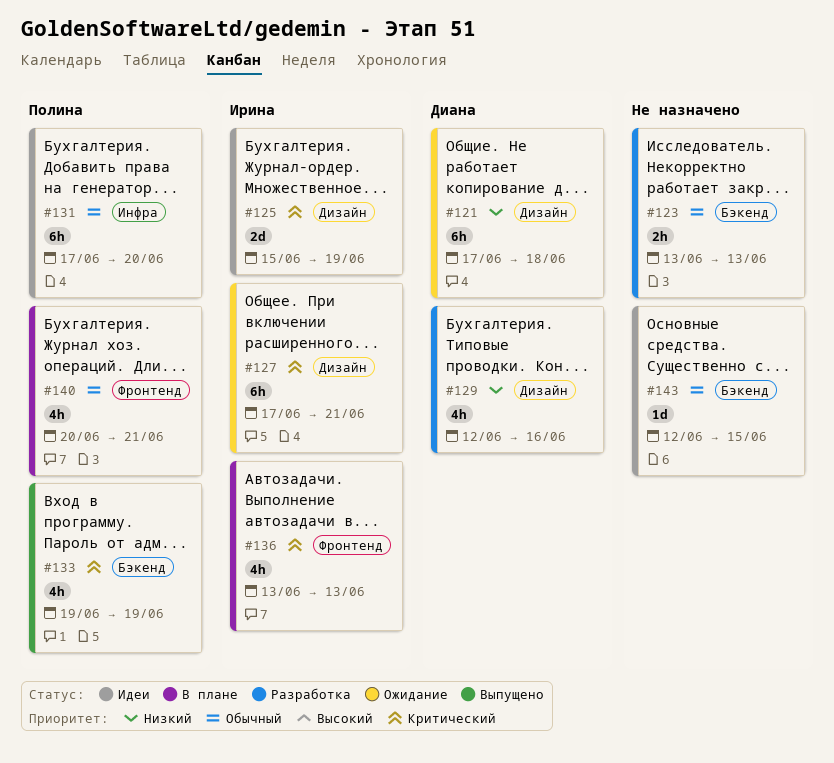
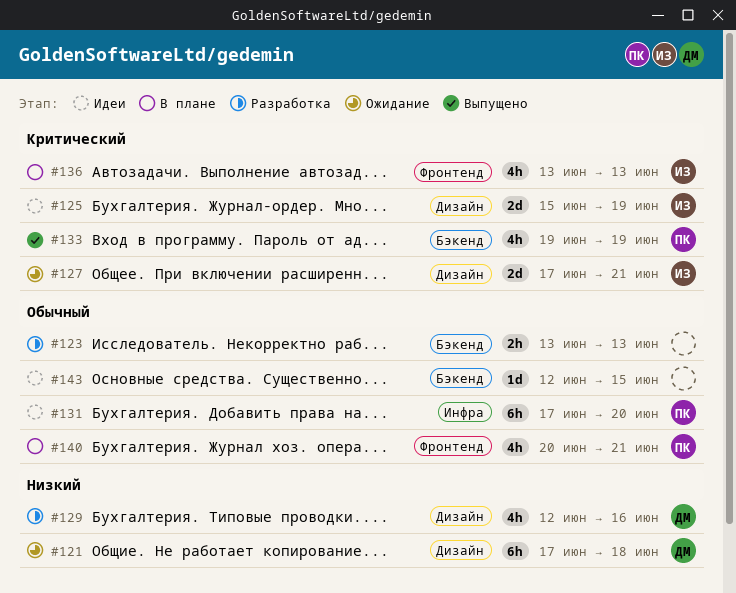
#127, estimate: 6h -> 2d

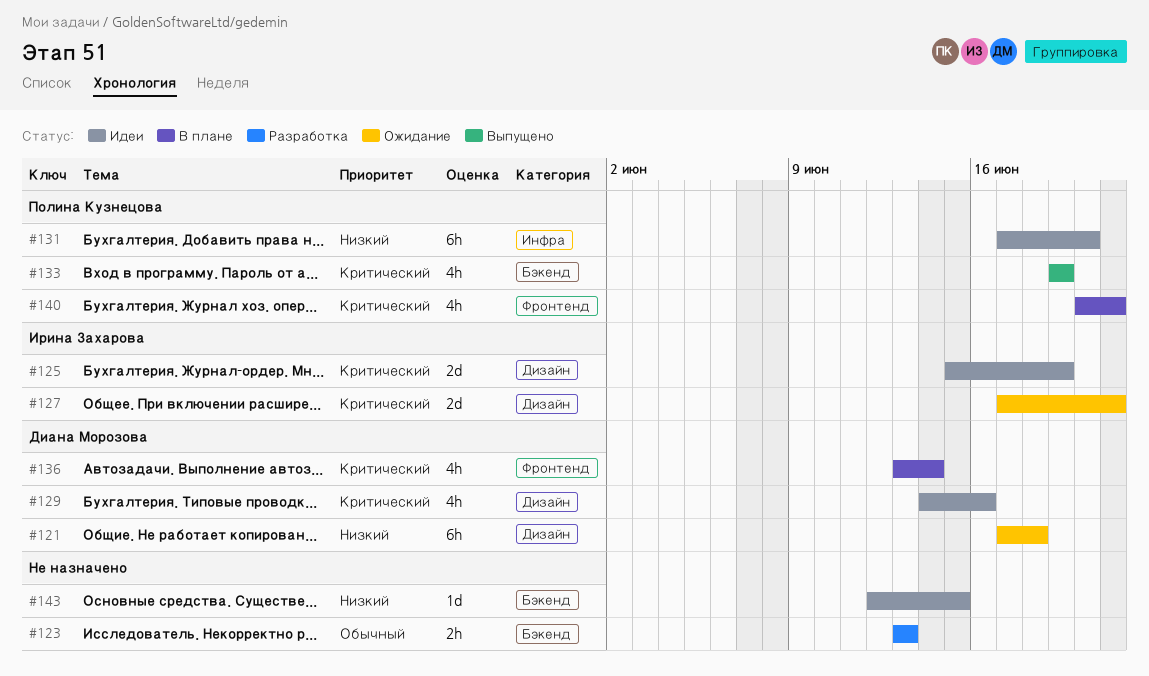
#129, status: Разработка -> Идеи
#129, priority: Низкий -> Критический
#129, start: Jun 12 -> Jun 14
#131, priority: Обычный -> Низкий
#136, owner: Ирина Захарова -> Диана Морозова
#136, due: Jun 13 -> Jun 14
#140, priority: Обычный -> Критический
#143, priority: Обычный -> Низкий

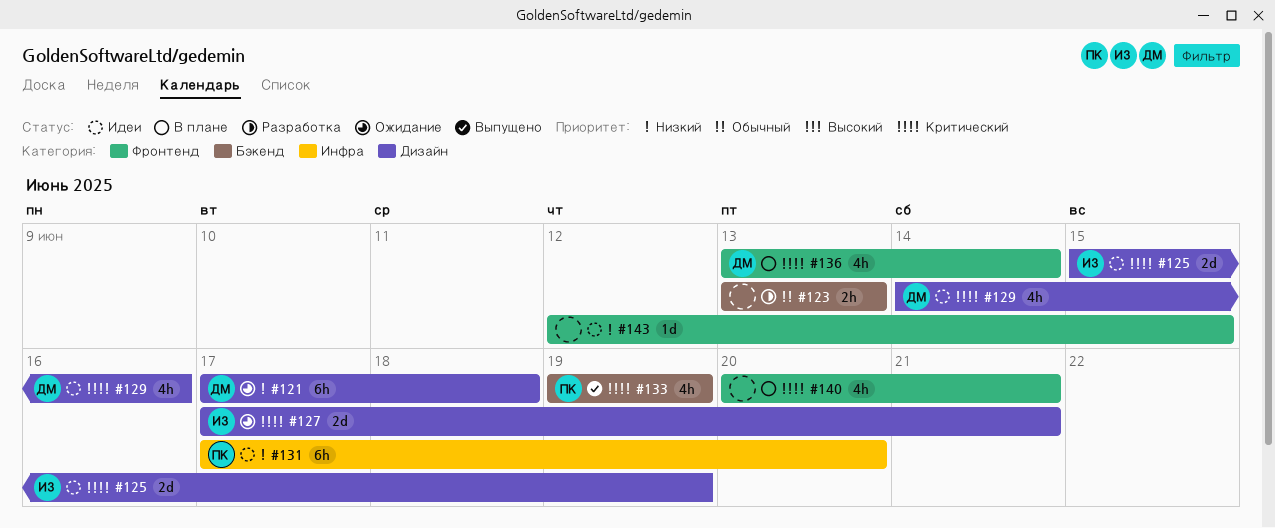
#140, owner: Полина Кузнецова -> none
#143, label: Бэкенд -> Фронтенд

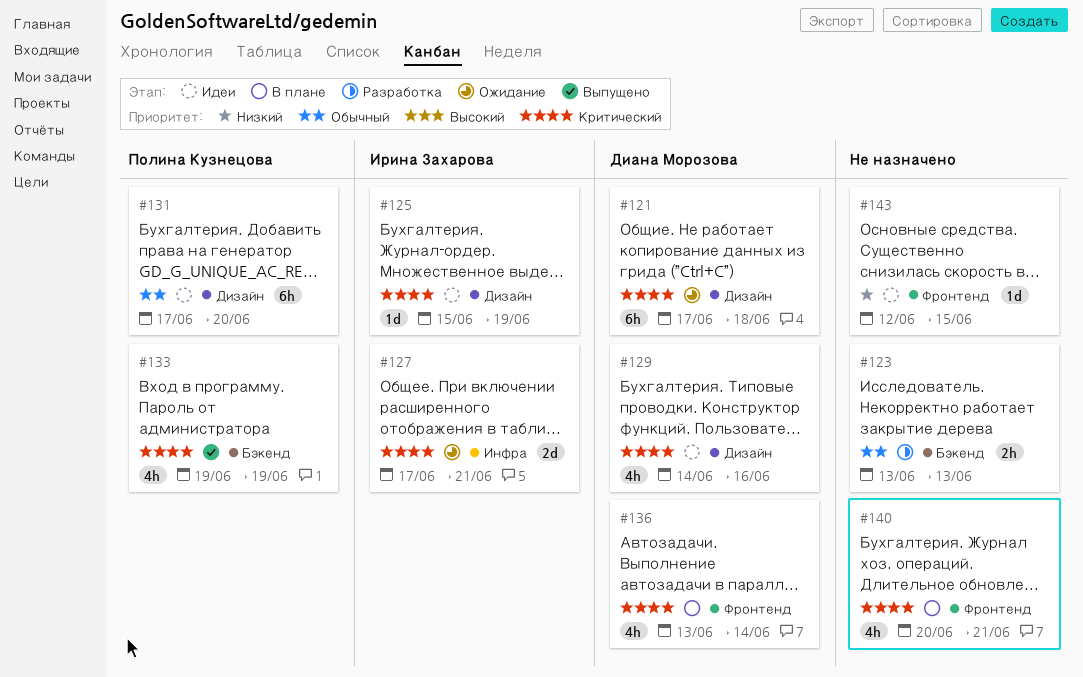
#121, priority: Низкий -> Критический
#125, estimate: 2d -> 1d
#127, label: Дизайн -> Инфра
#131, priority: Низкий -> Обычный
#131, label: Инфра -> Дизайн

